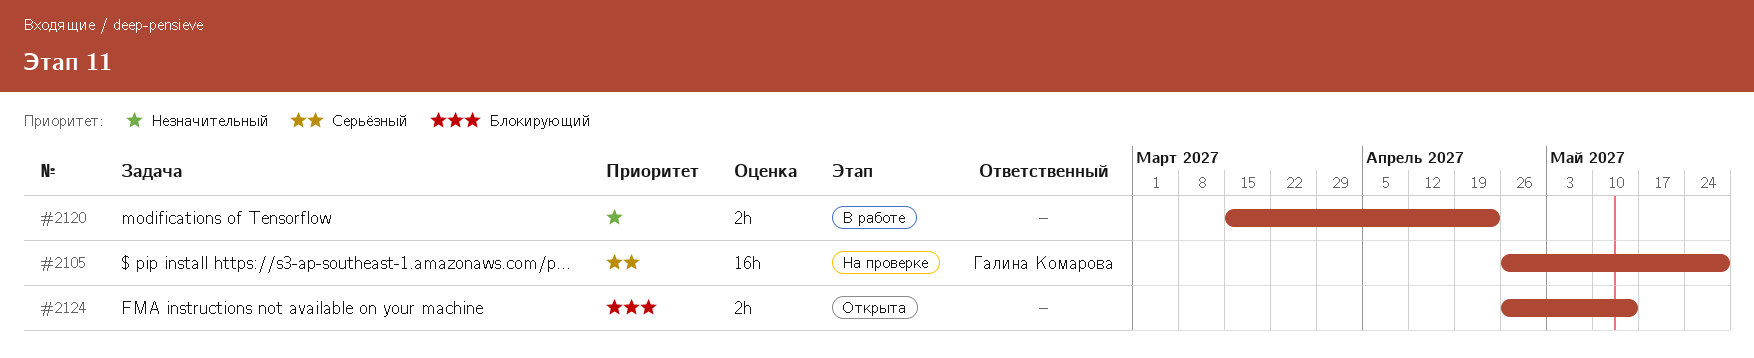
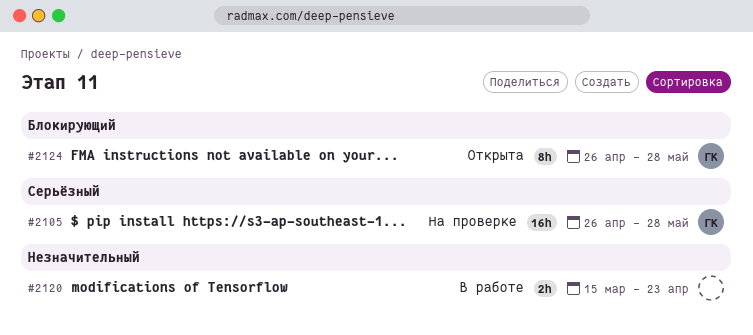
#2124, owner: none -> Галина Комарова
#2124, estimate: 2h -> 8h
#2124, due: May 14 -> May 28

